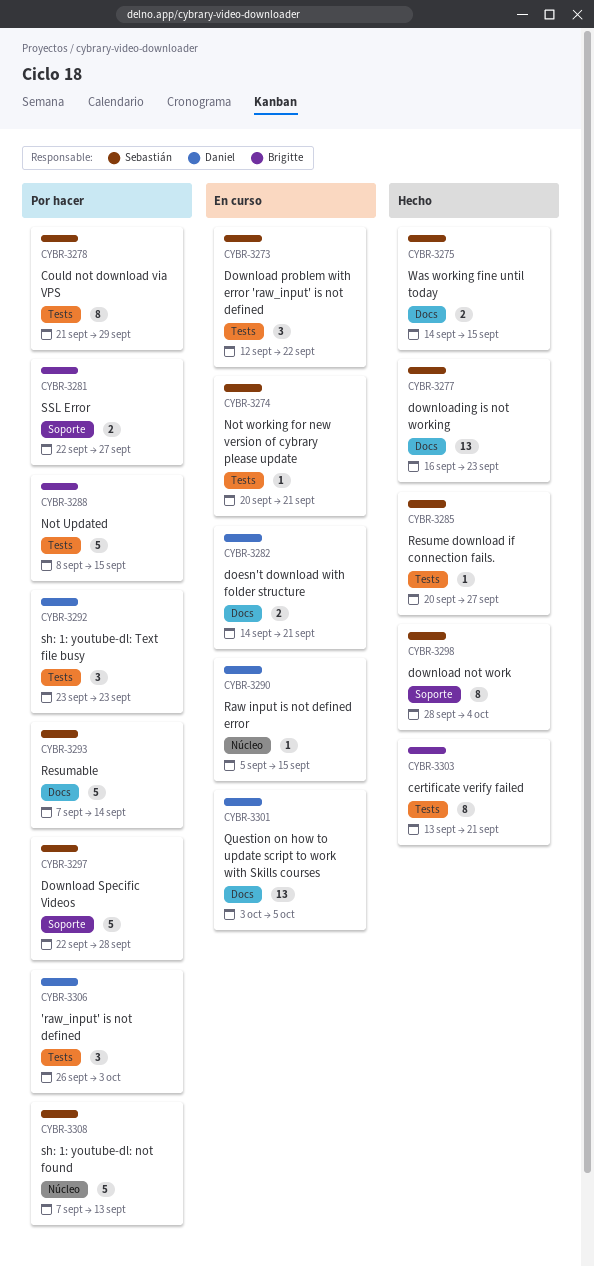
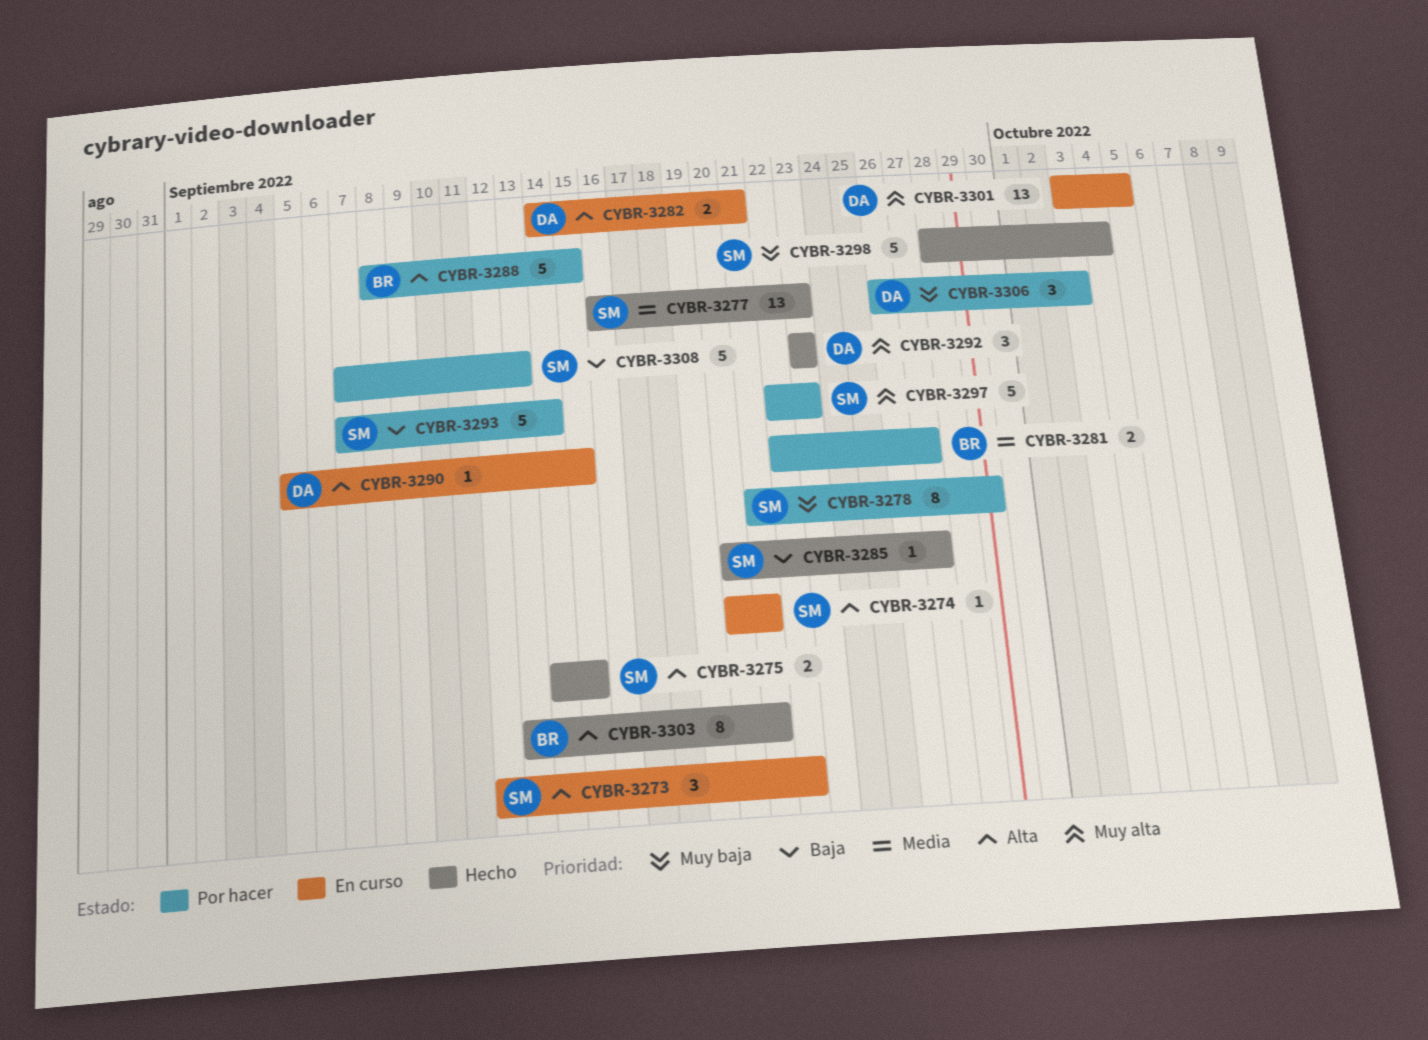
CYBR-3292, status: Por hacer -> Hecho
CYBR-3297, due: Sep 28 -> Sep 23
CYBR-3298, estimate: 8 -> 5

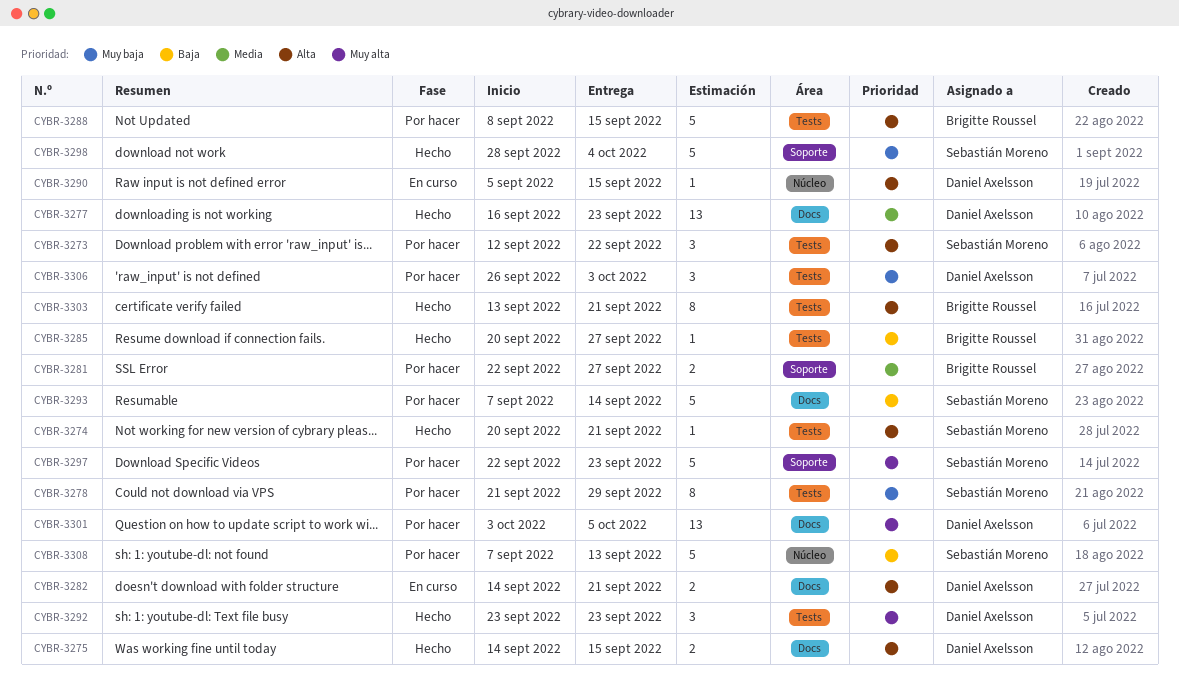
CYBR-3273, status: En curso -> Por hacer
CYBR-3274, status: En curso -> Hecho
CYBR-3275, owner: Sebastián Moreno -> Daniel Axelsson
CYBR-3277, owner: Sebastián Moreno -> Daniel Axelsson
CYBR-3285, owner: Sebastián Moreno -> Brigitte Roussel
CYBR-3301, status: En curso -> Por hacer

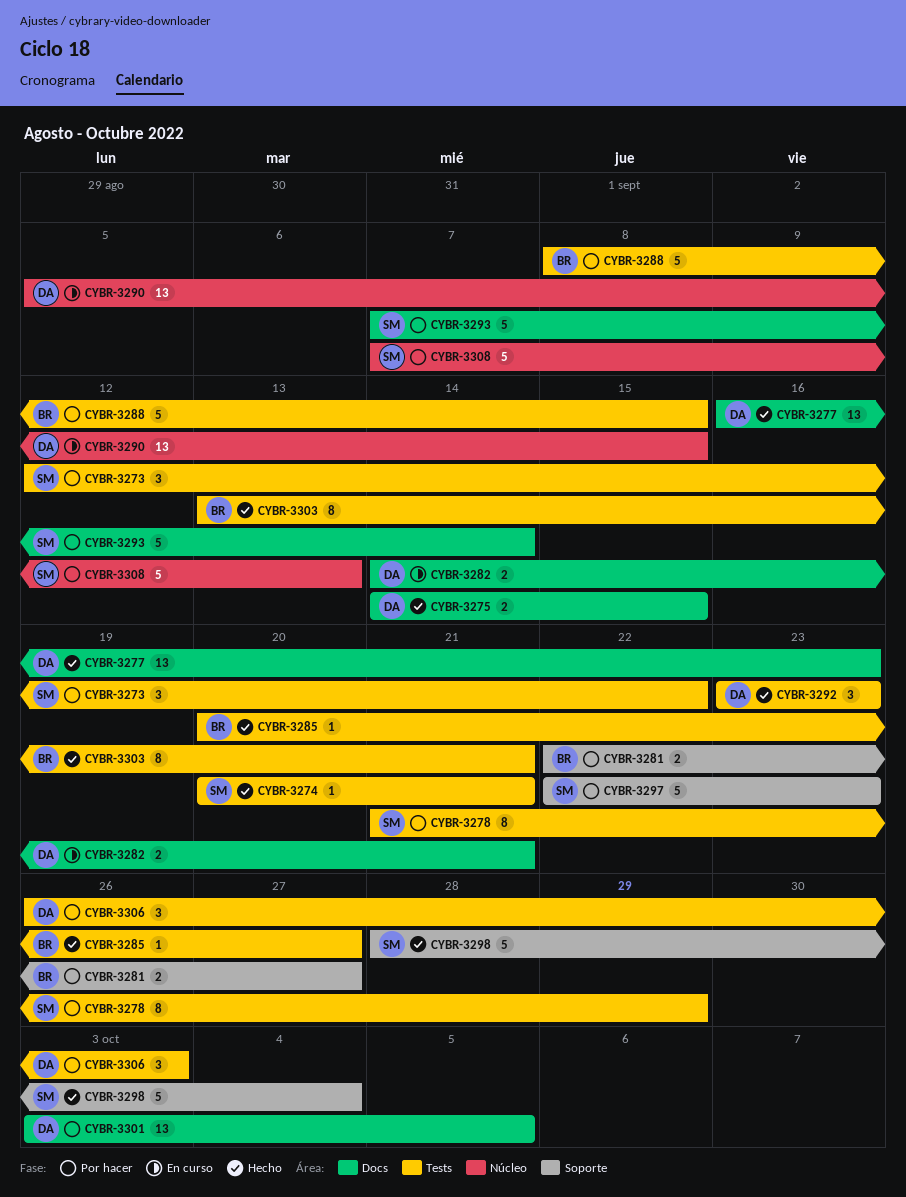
CYBR-3290, estimate: 1 -> 13

